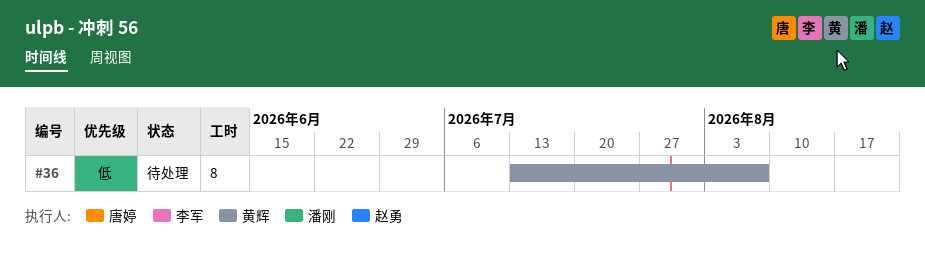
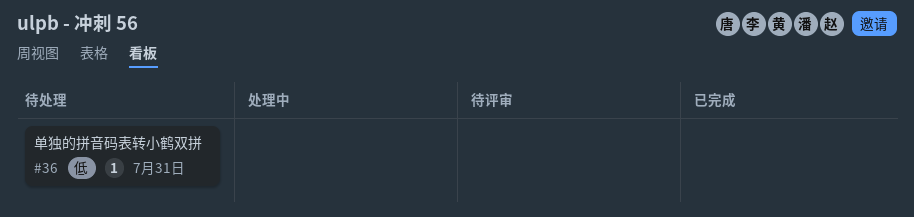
#36, estimate: 8 -> 1
#36, due: Aug 7 -> Jul 31

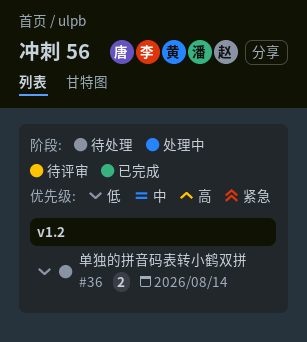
#36, estimate: 1 -> 2
#36, due: Jul 31 -> Aug 14

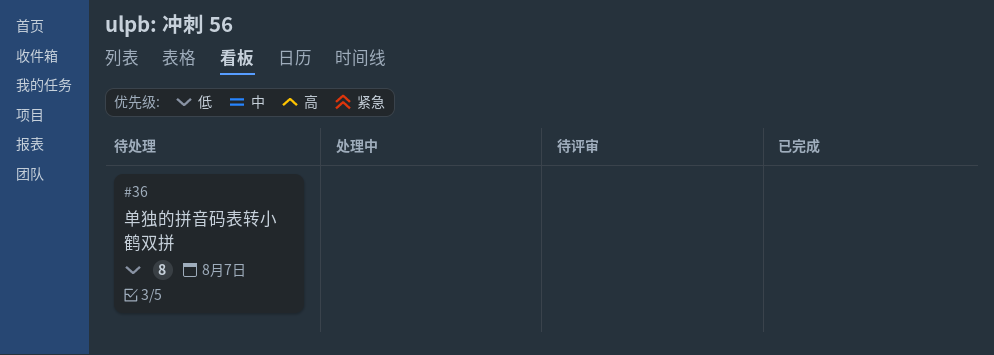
#36, estimate: 2 -> 8
#36, due: Aug 14 -> Aug 7

